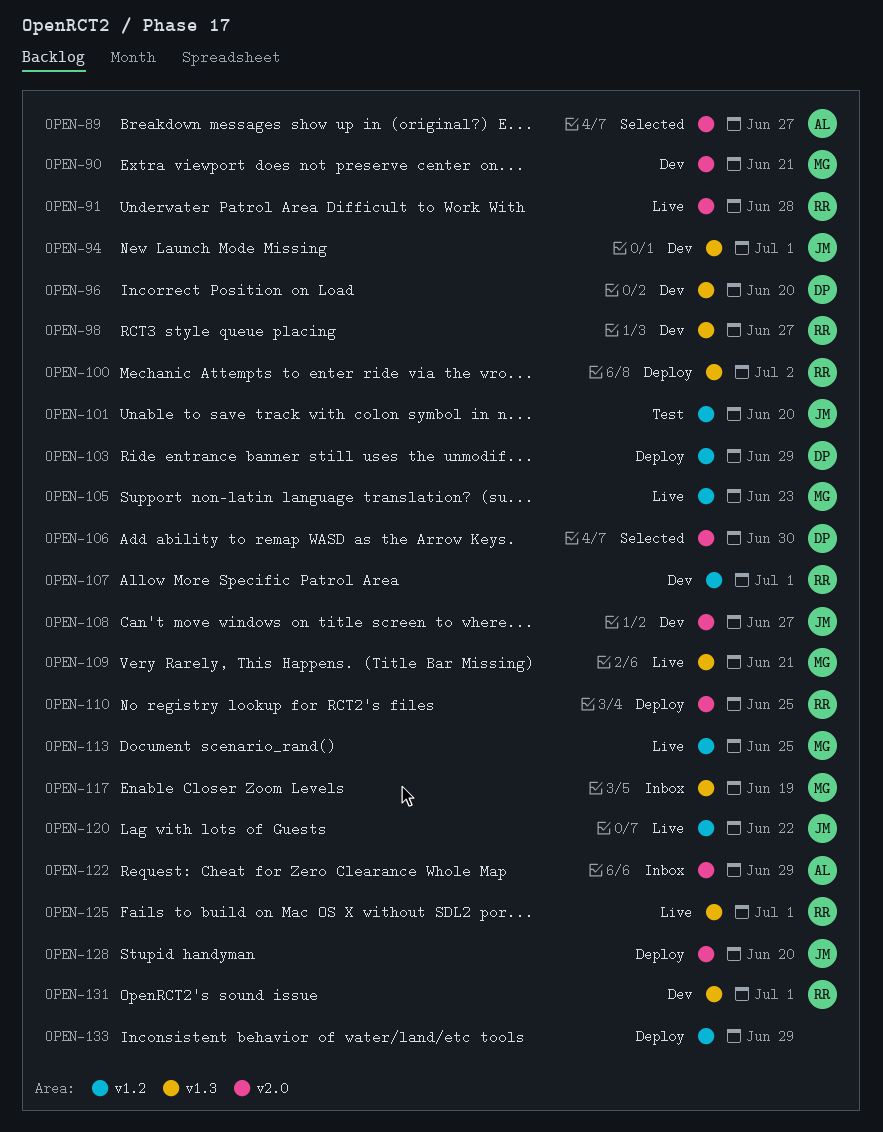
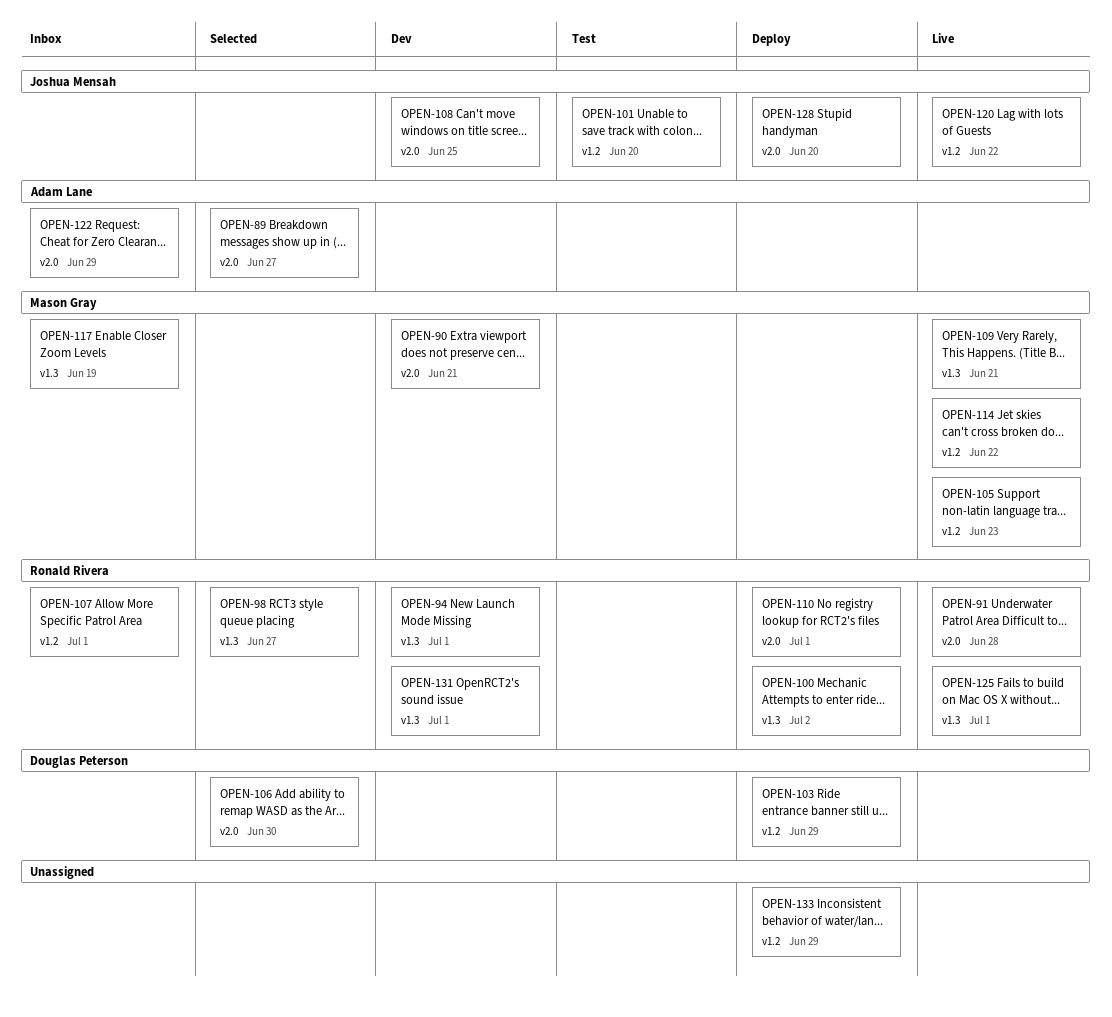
OPEN-94, owner: Joshua Mensah -> Ronald Rivera
OPEN-96: present -> none
OPEN-98, status: Dev -> Selected
OPEN-107, status: Dev -> Inbox
OPEN-108, due: Jun 27 -> Jun 25
OPEN-110, due: Jun 25 -> Jul 1
OPEN-113: present -> none
OPEN-114: none -> present

